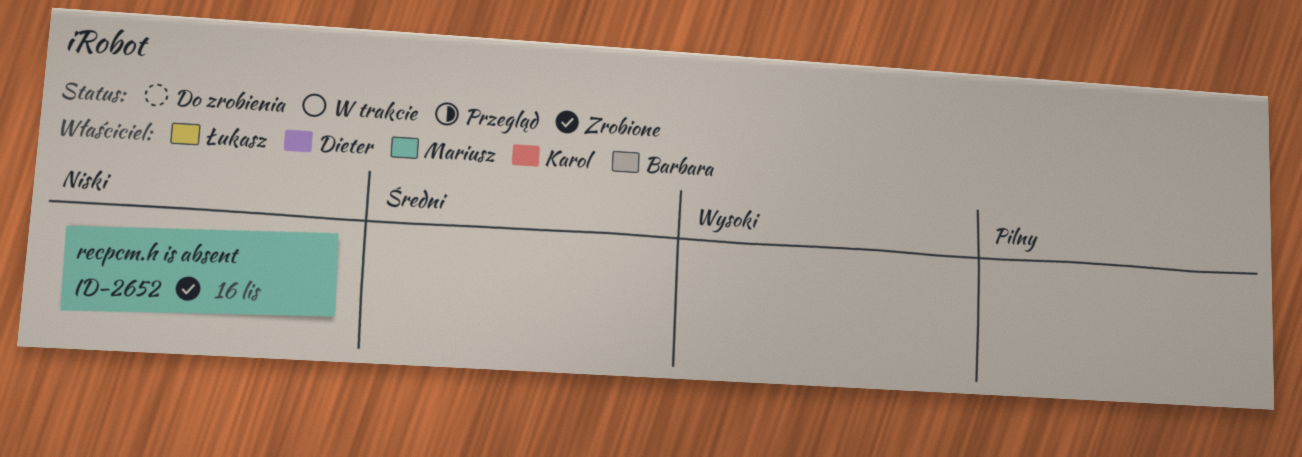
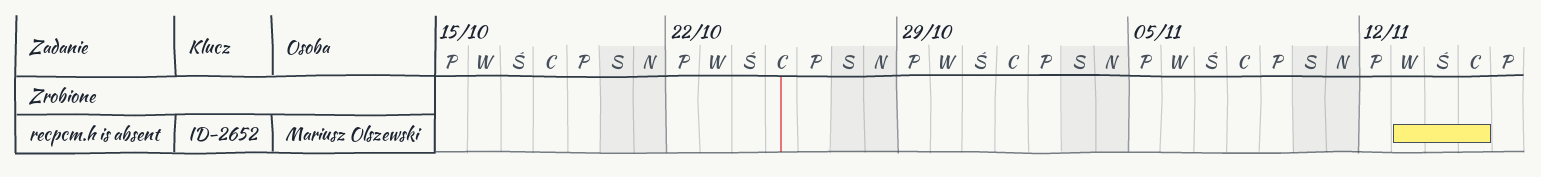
ID-2652, due: Nov 16 -> Nov 15

